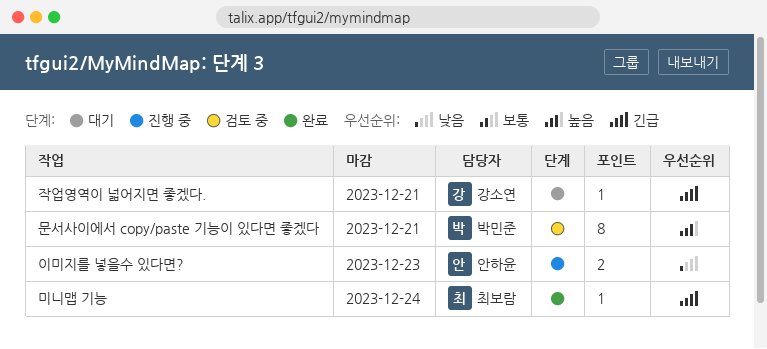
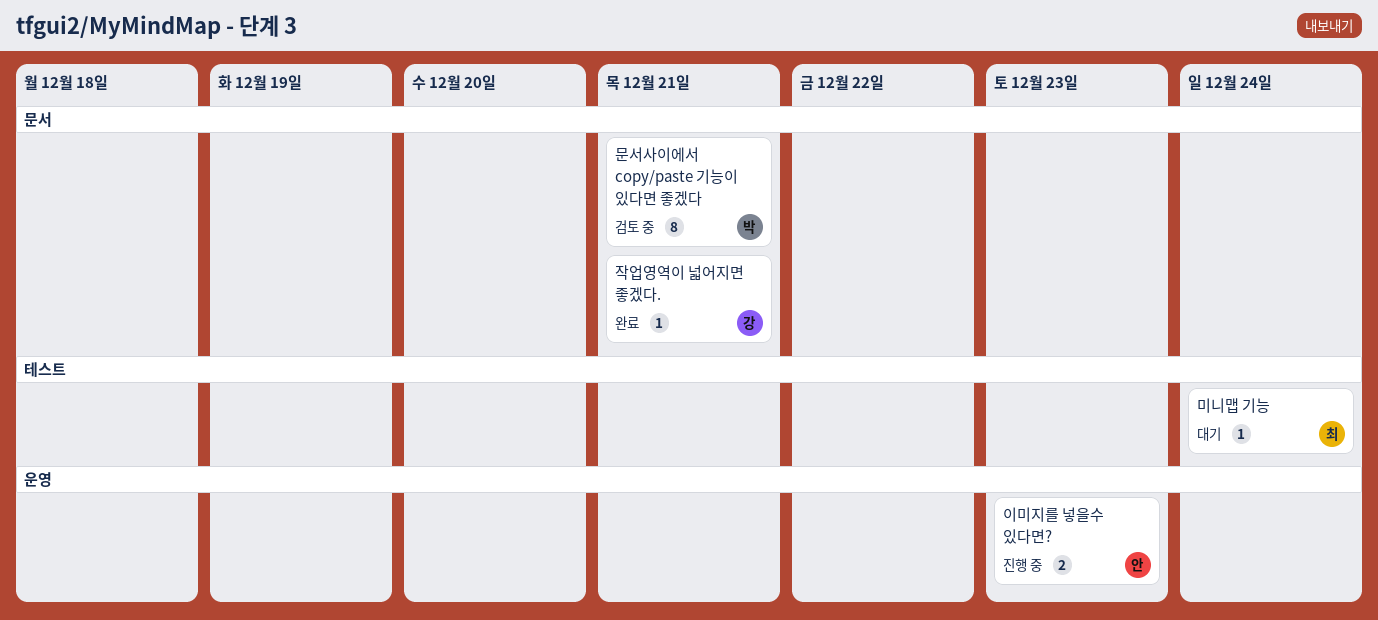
미니맵 기능, status: 완료 -> 대기
작업영역이 넓어지면 좋겠다., status: 대기 -> 완료

